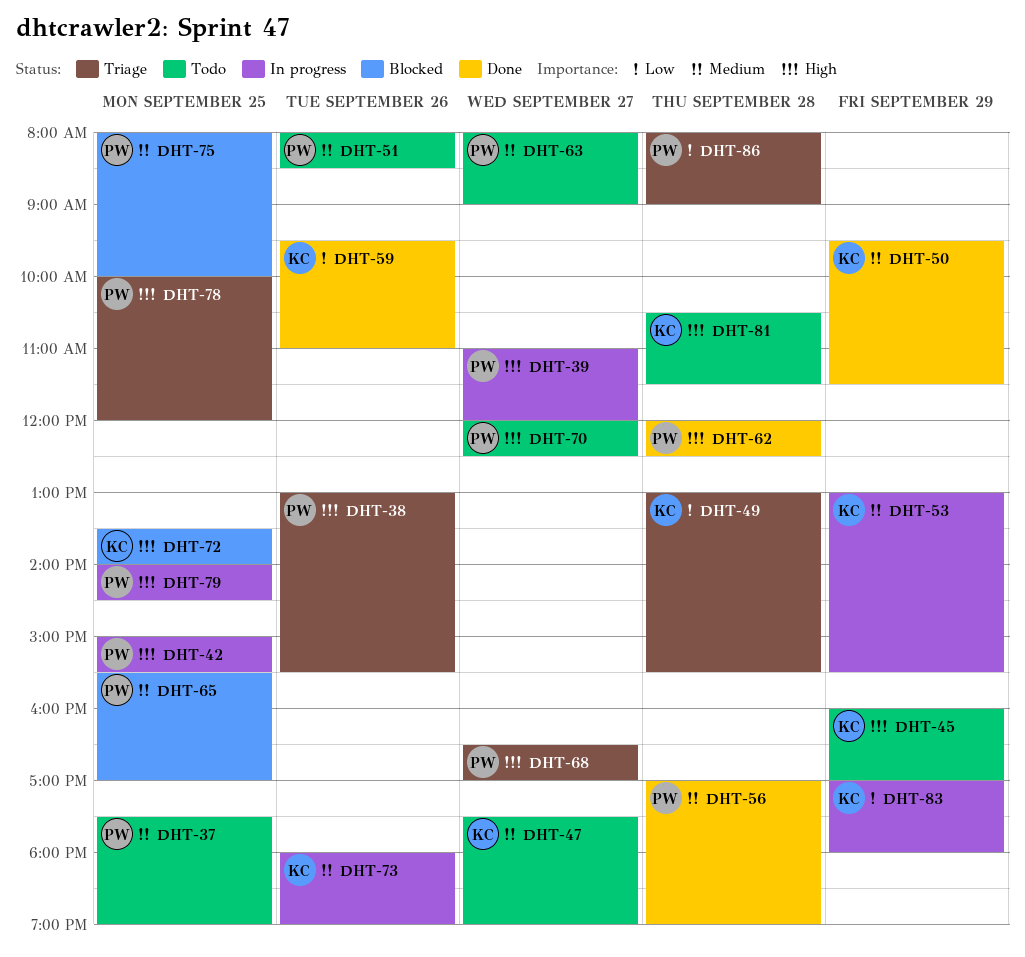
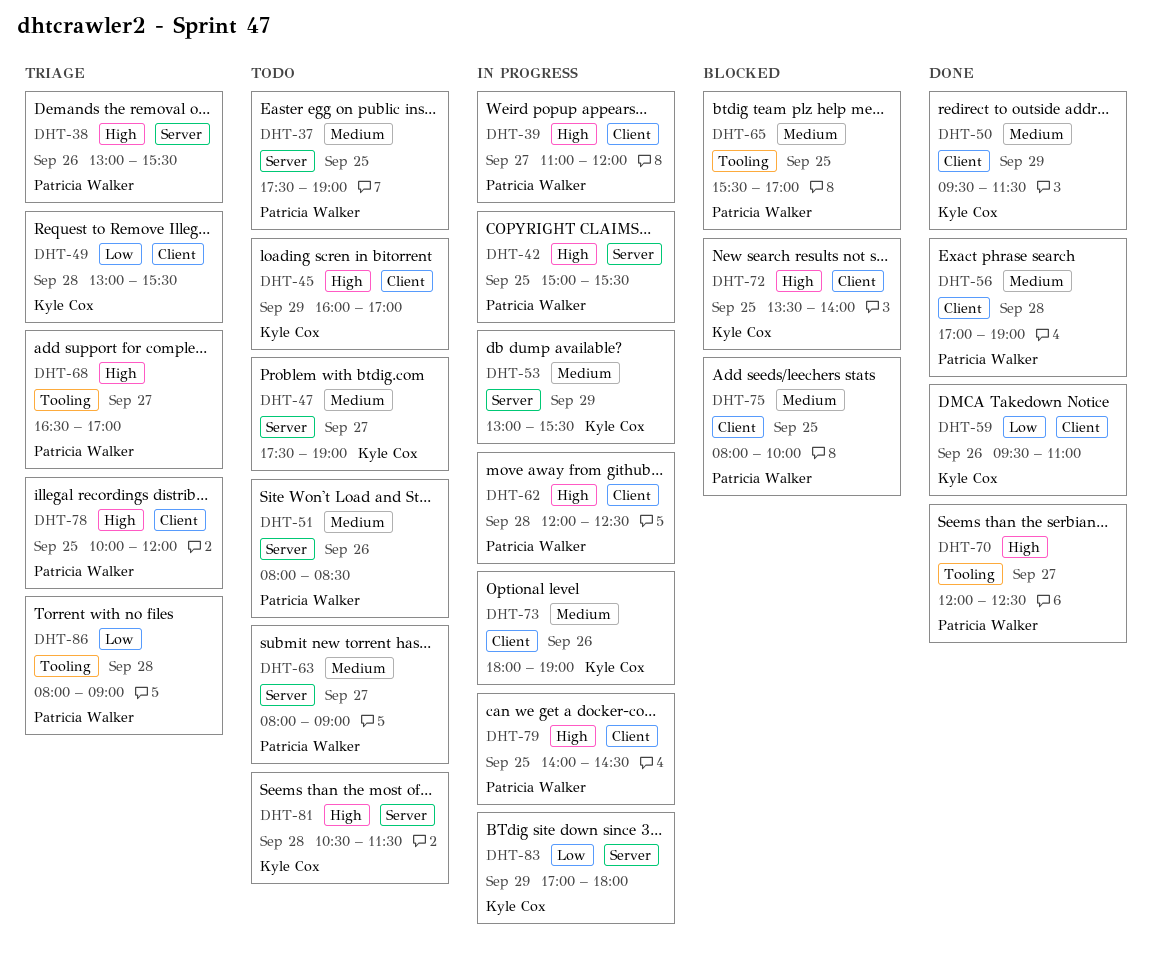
DHT-62, status: Done -> In progress
DHT-70, status: Todo -> Done

